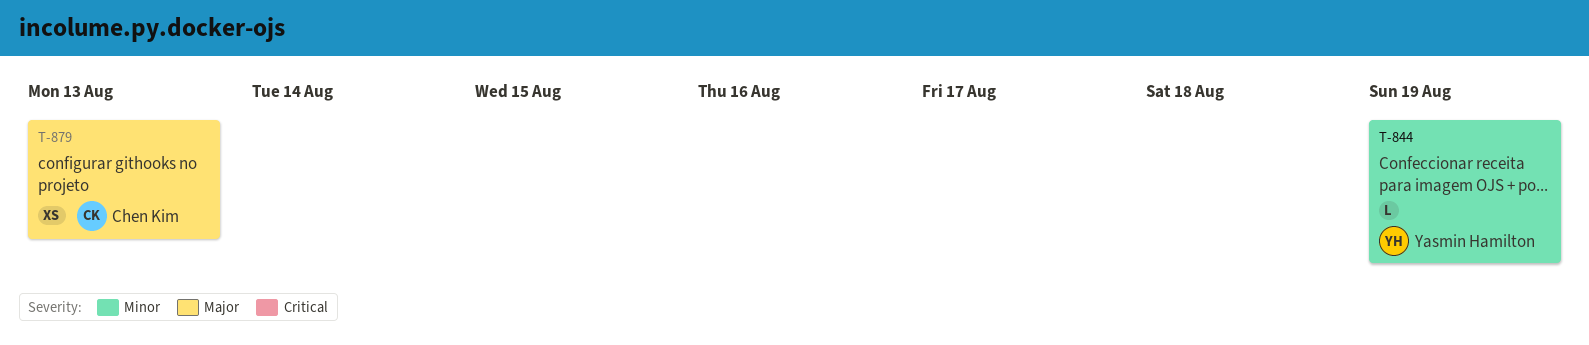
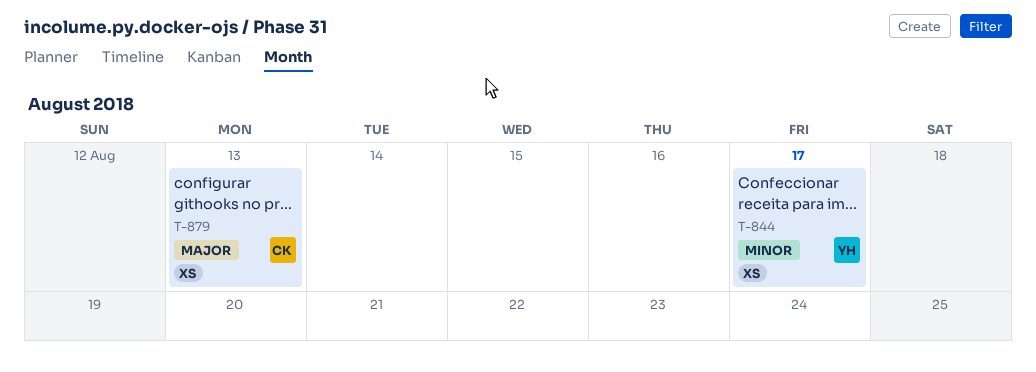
T-844, estimate: L -> XS
T-844, due: Aug 19 -> Aug 17

